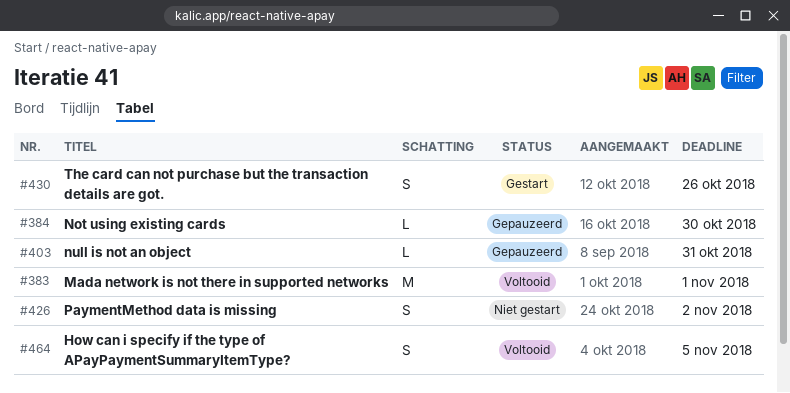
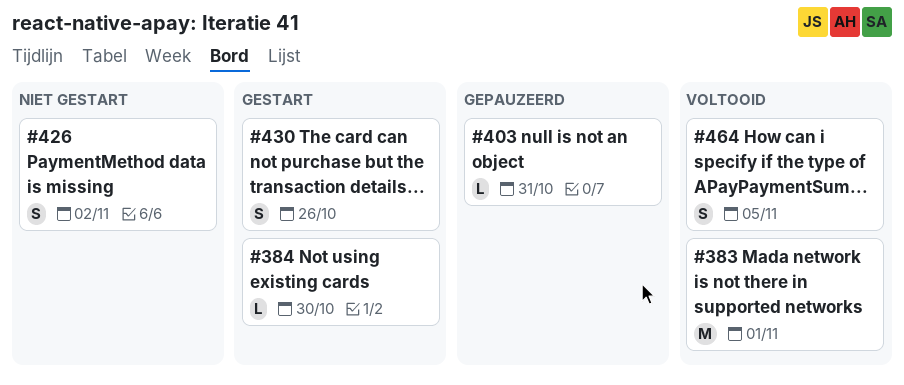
#384, status: Gepauzeerd -> Gestart

